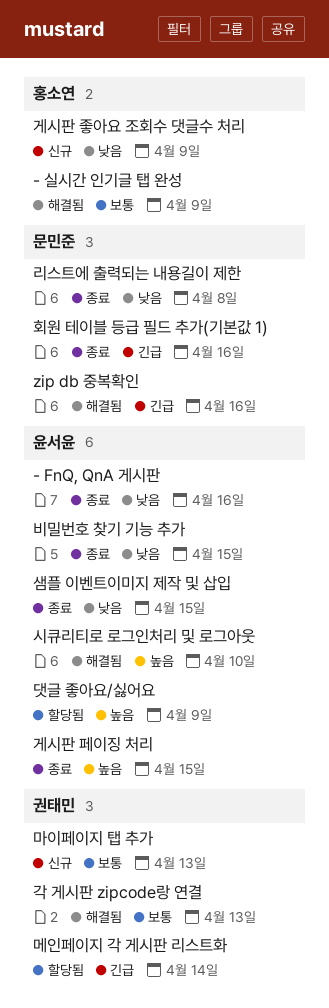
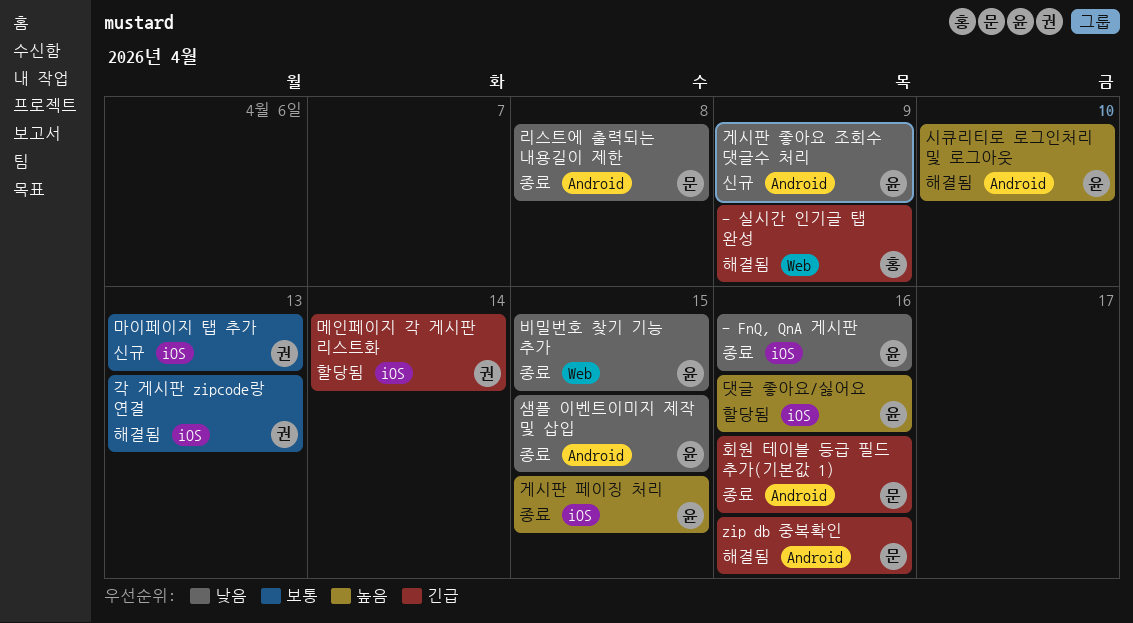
- 실시간 인기글 탭 완성, priority: 보통 -> 긴급
게시판 좋아요 조회수 댓글수 처리, owner: 홍소연 -> 윤서윤
댓글 좋아요/싫어요, due: Apr 9 -> Apr 16

